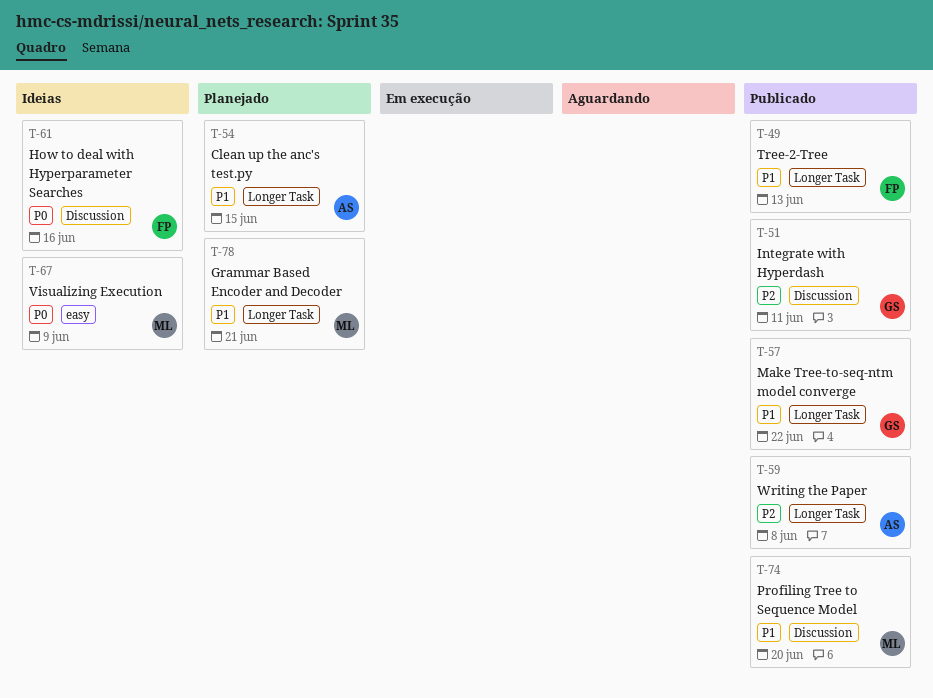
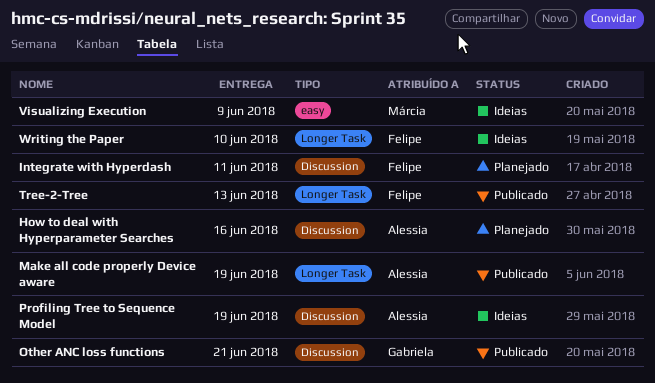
Clean up the anc's test.py: present -> none
Grammar Based Encoder and Decoder: present -> none
How to deal with Hyperparameter Searches, status: Ideias -> Planejado
How to deal with Hyperparameter Searches, owner: Felipe -> Alessia
Integrate with Hyperdash, status: Publicado -> Planejado
Integrate with Hyperdash, owner: Gabriela -> Felipe
Make all code properly Device aware: none -> present
Make Tree-to-seq-ntm model converge: present -> none
Other ANC loss functions: none -> present
Profiling Tree to Sequence Model, status: Publicado -> Ideias
Profiling Tree to Sequence Model, owner: Márcia -> Alessia
Profiling Tree to Sequence Model, due: Jun 20 -> Jun 19
Writing the Paper, status: Publicado -> Ideias
Writing the Paper, owner: Alessia -> Felipe
Writing the Paper, due: Jun 8 -> Jun 10

